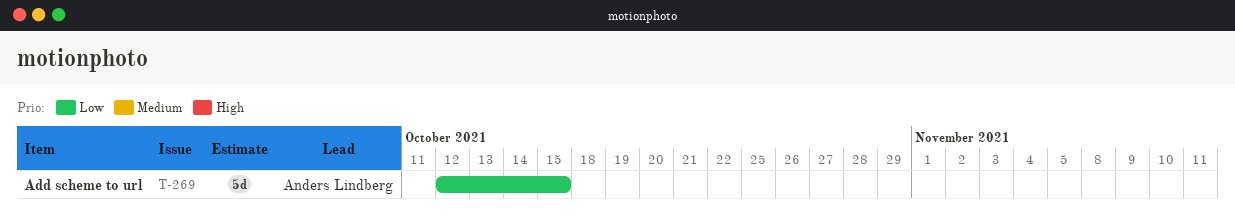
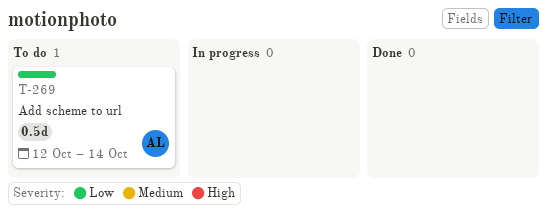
T-269, estimate: 5d -> 0.5d
T-269, due: Oct 15 -> Oct 14

